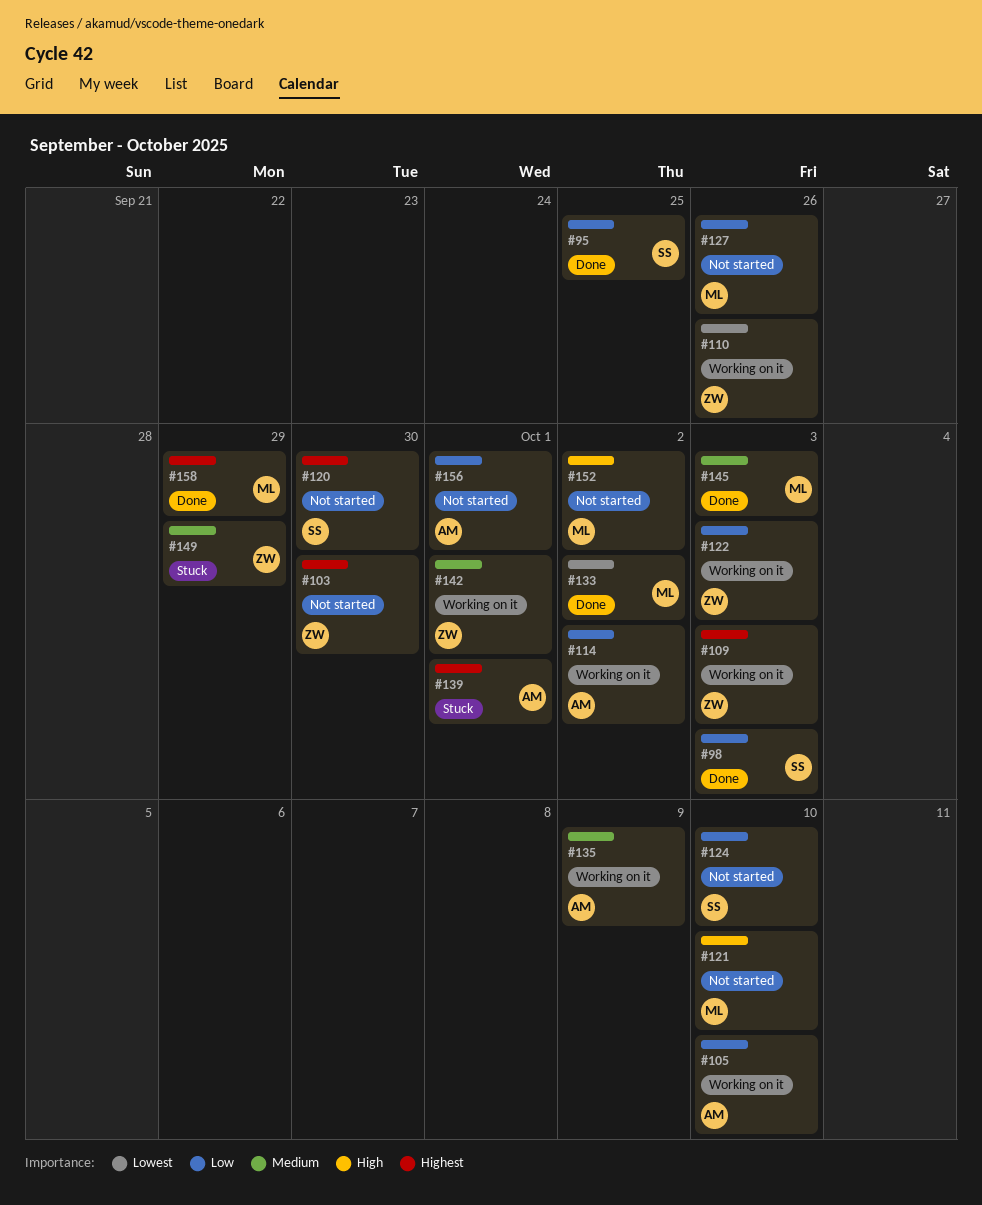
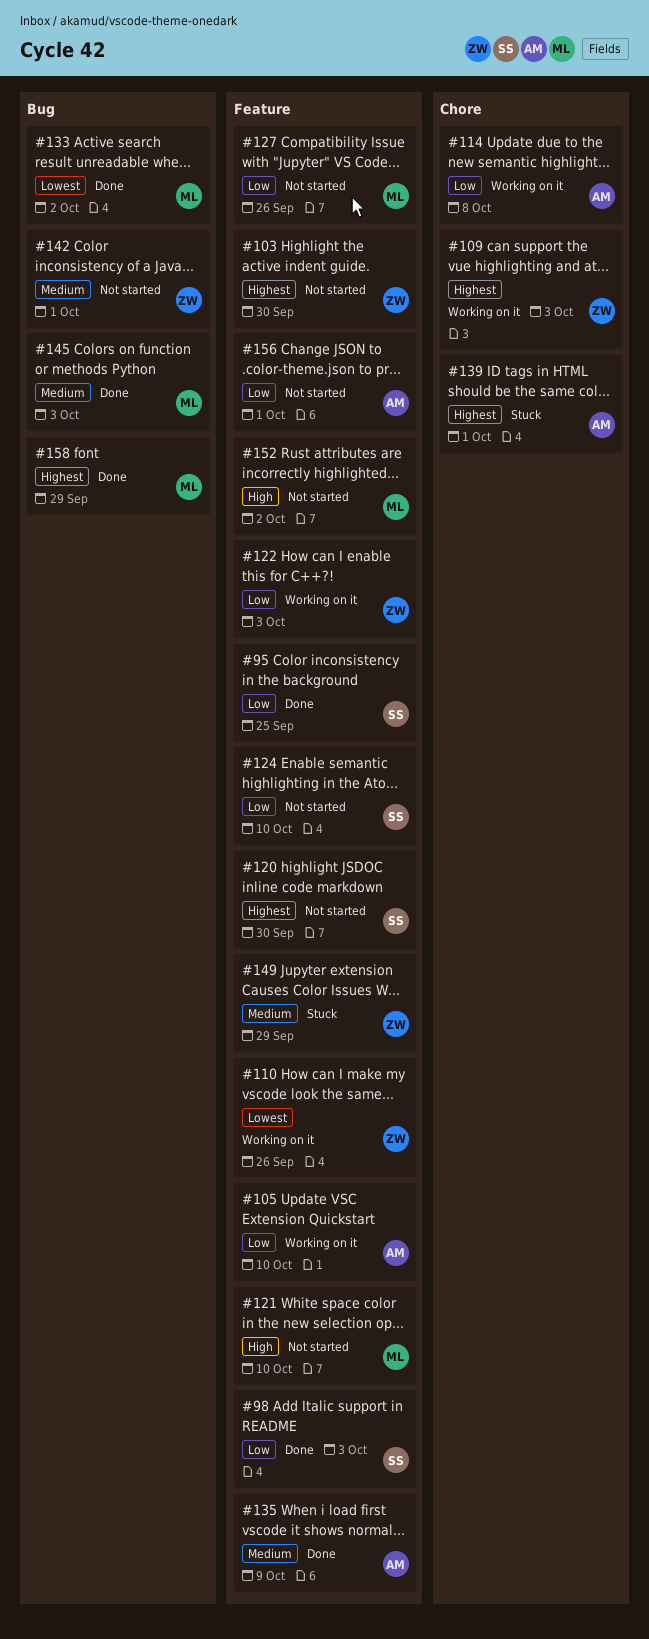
#114, due: Oct 2 -> Oct 8
#135, status: Working on it -> Done
#142, status: Working on it -> Not started

